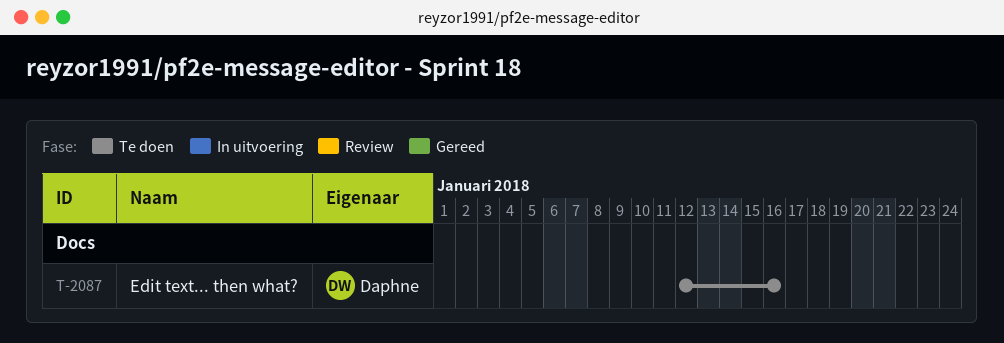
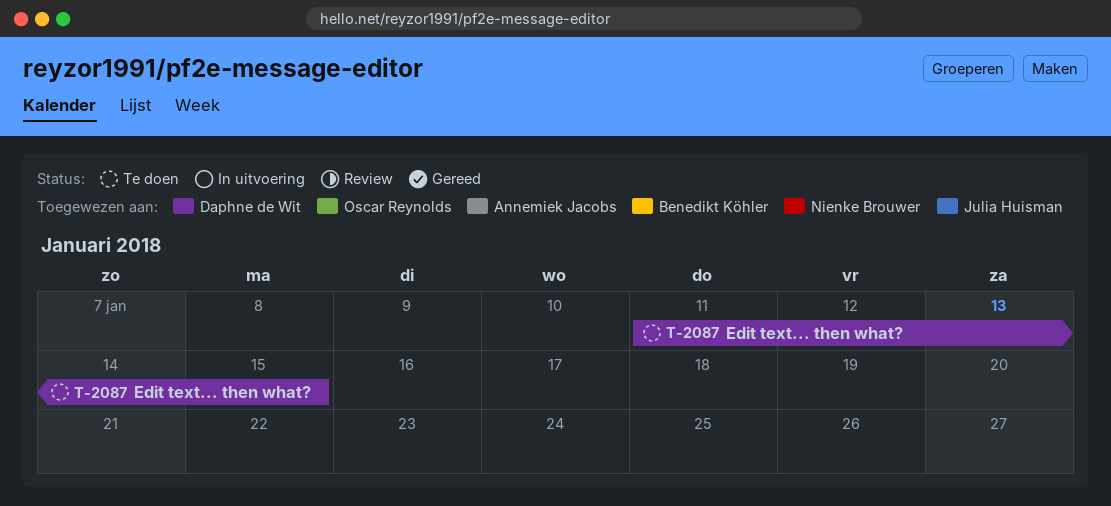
T-2087, start: Jan 12 -> Jan 11
T-2087, due: Jan 16 -> Jan 15

